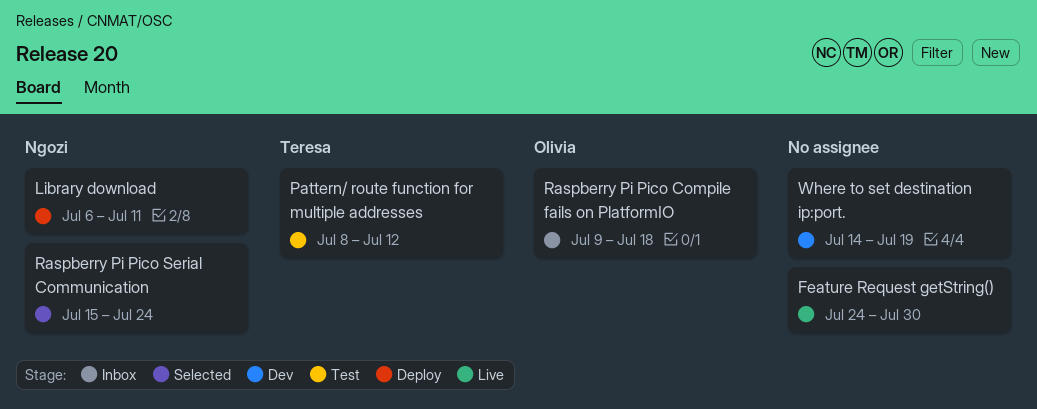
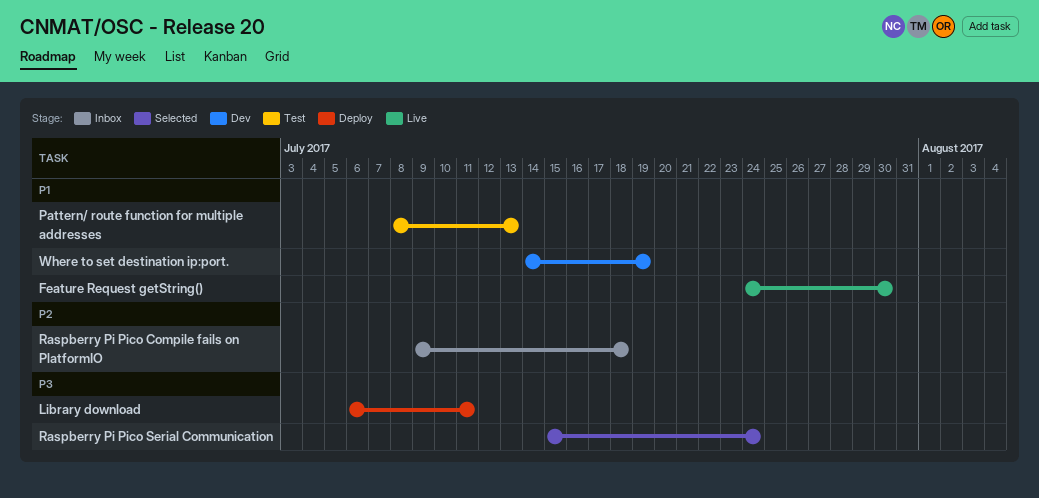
Pattern/ route function for multiple addresses, due: Jul 12 -> Jul 13

